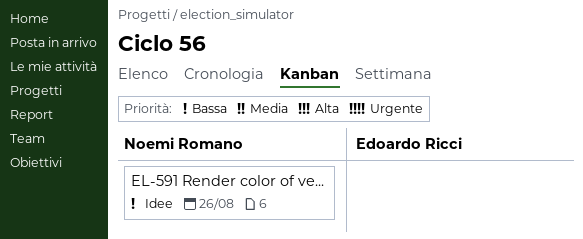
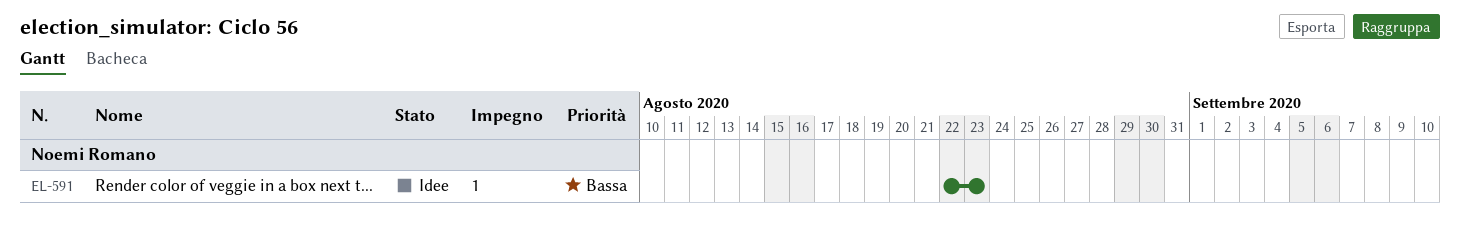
EL-591, due: Aug 26 -> Aug 23

